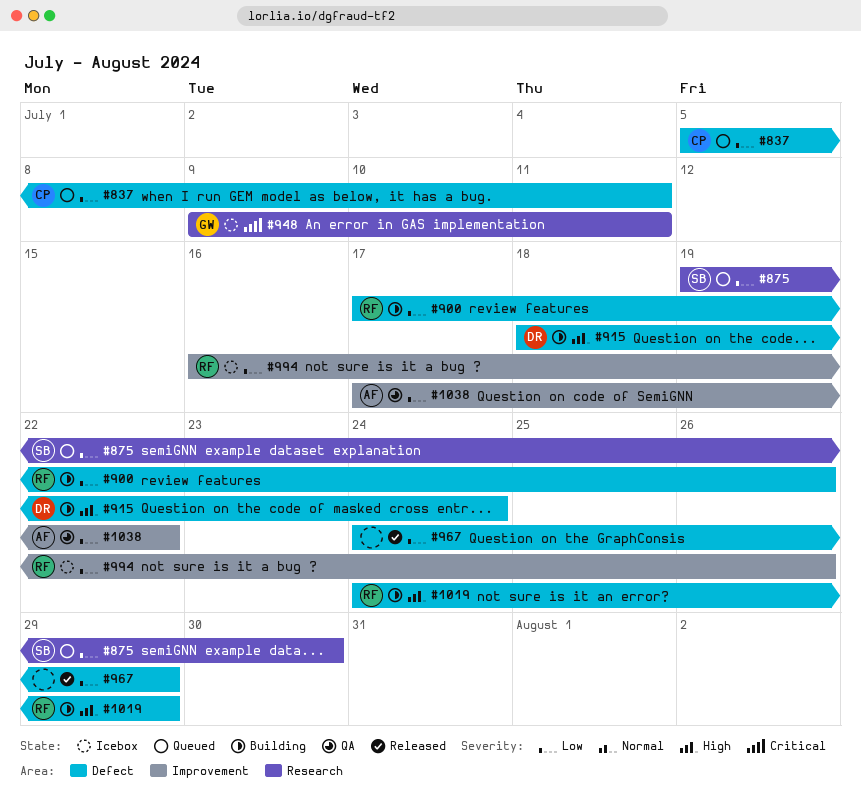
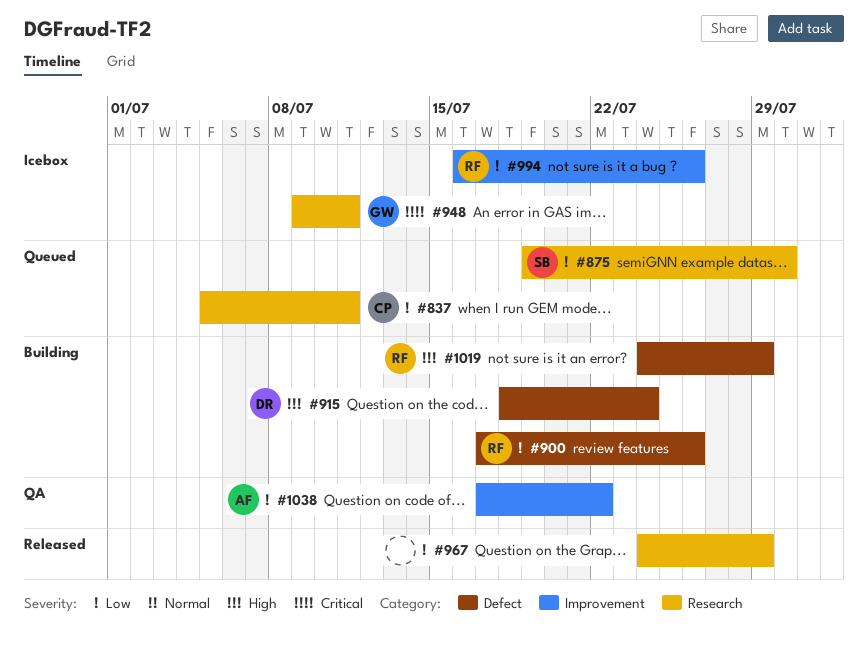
#837, label: Defect -> Research
#967, label: Defect -> Research

